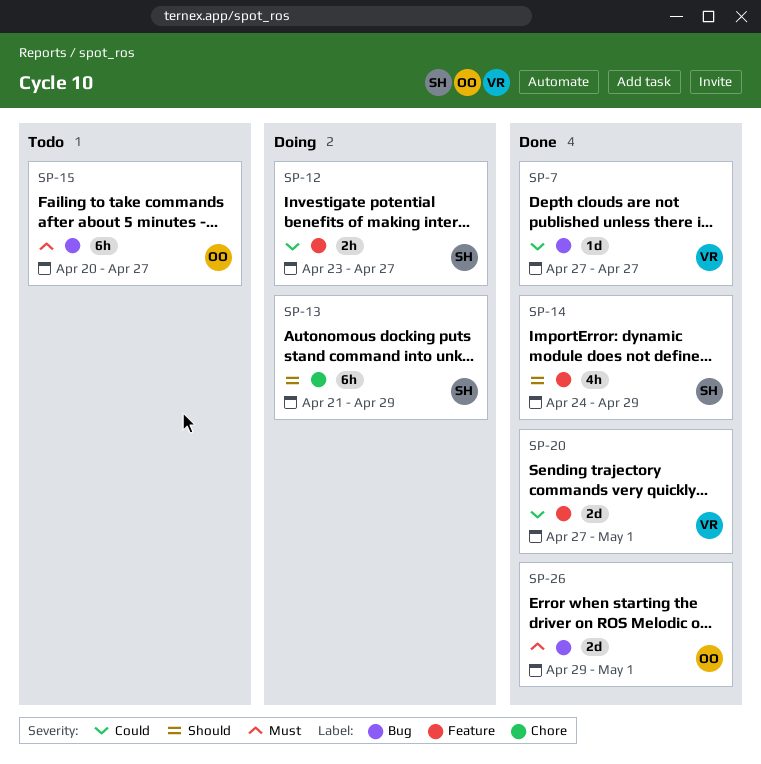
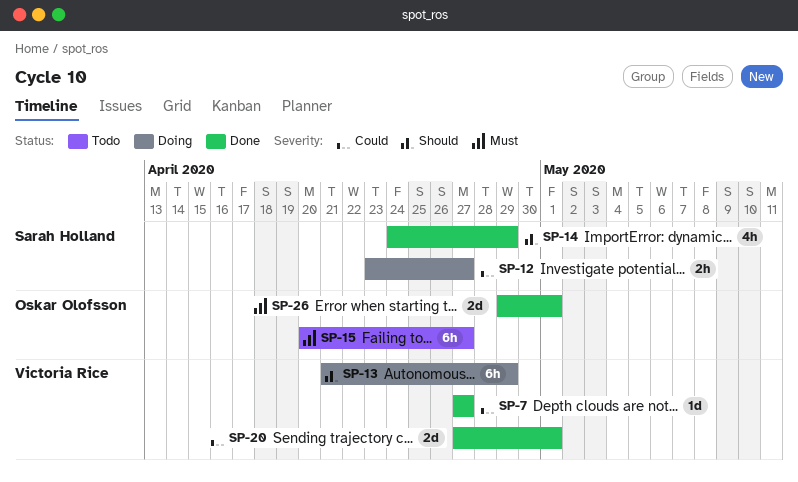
SP-13, owner: Sarah Holland -> Victoria Rice

